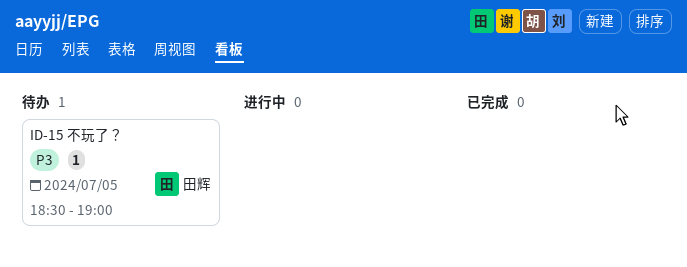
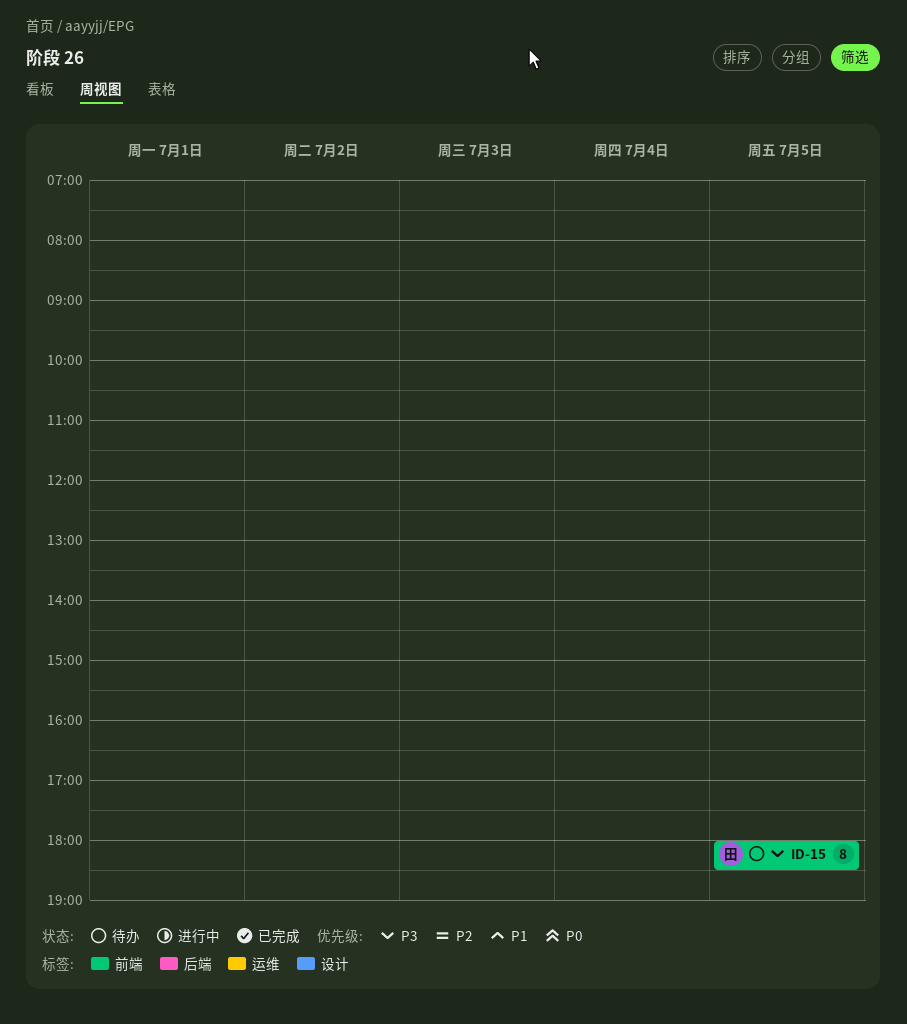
ID-15, estimate: 1 -> 8
ID-15, begins: 18:30 -> 18:00
ID-15, ends: 19:00 -> 18:30

